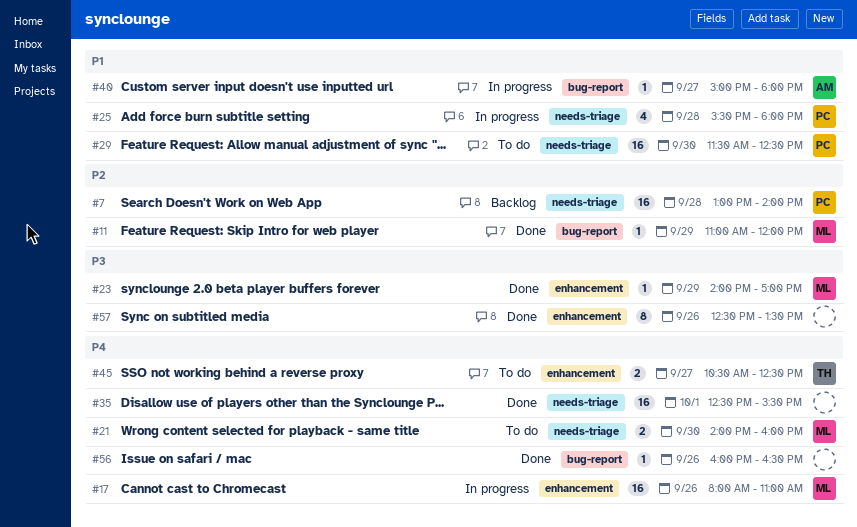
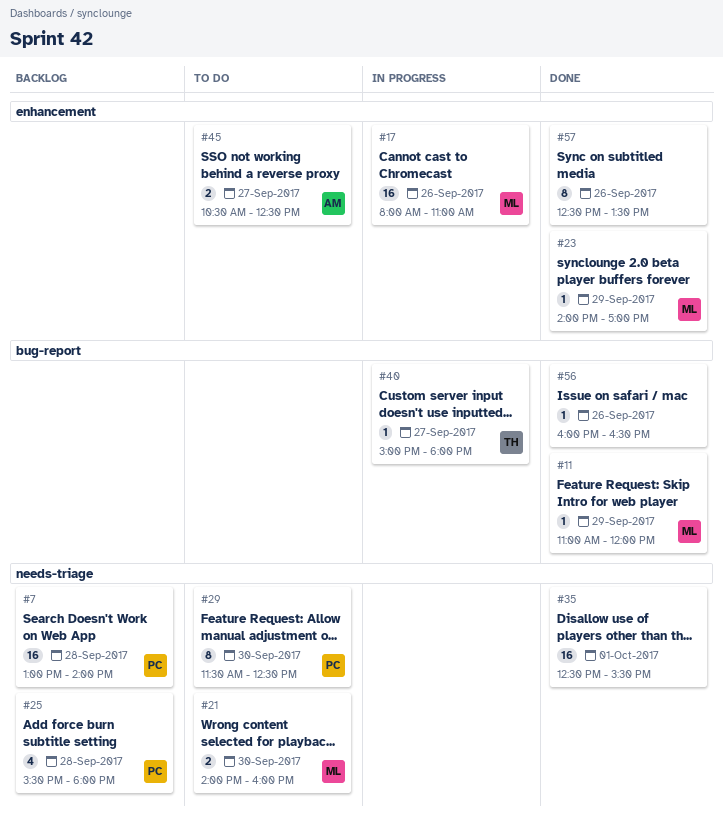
#25, status: In progress -> Backlog
#29, estimate: 16 -> 8
#40, owner: AM -> TH
#45, owner: TH -> AM

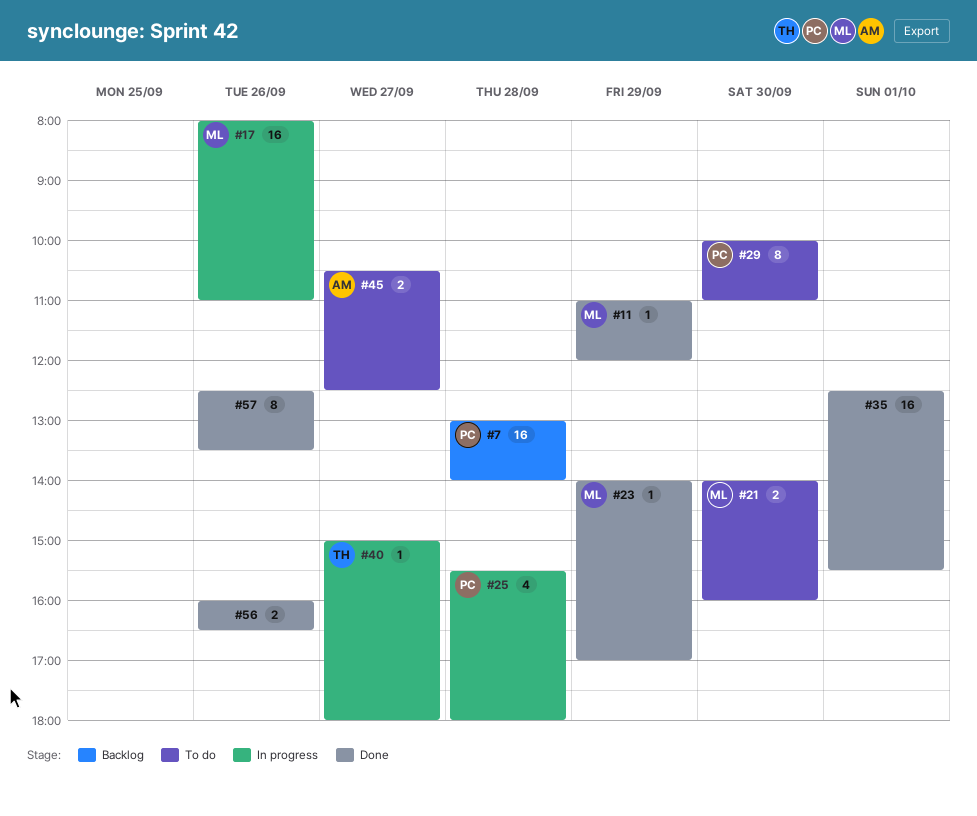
#25, status: Backlog -> In progress
#29, begins: 11:30 -> 10:00
#29, ends: 12:30 -> 11:00
#56, estimate: 1 -> 2

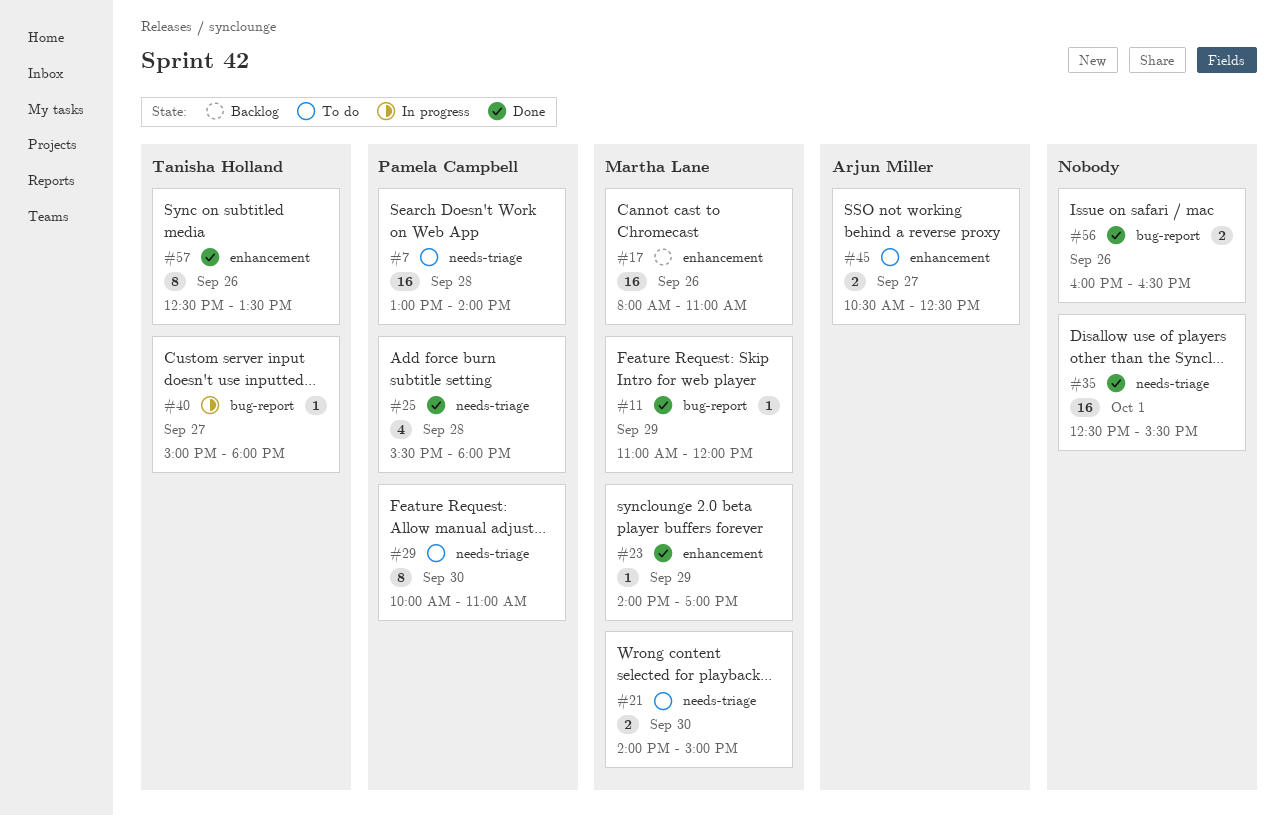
#7, status: Backlog -> To do
#17, status: In progress -> Backlog
#21, ends: 16:00 -> 15:00
#25, status: In progress -> Done
#57, owner: none -> Tanisha Holland

